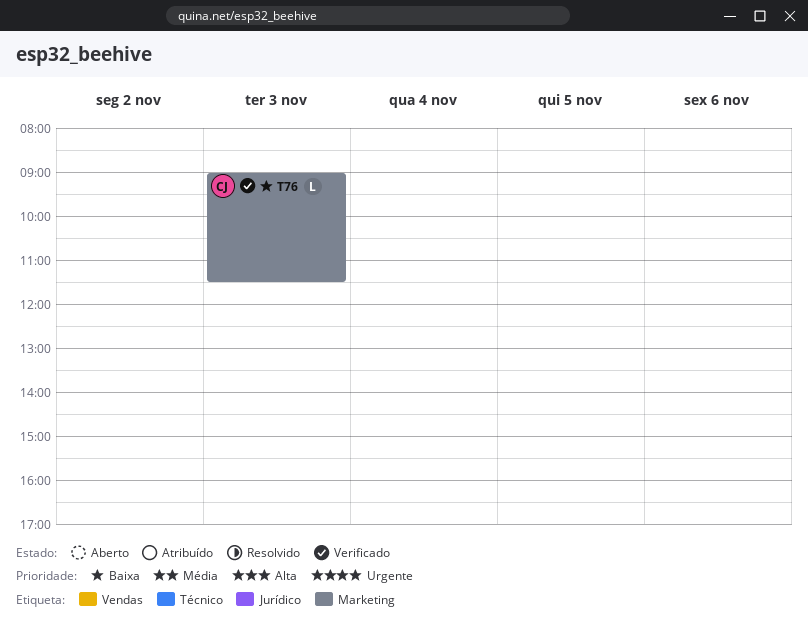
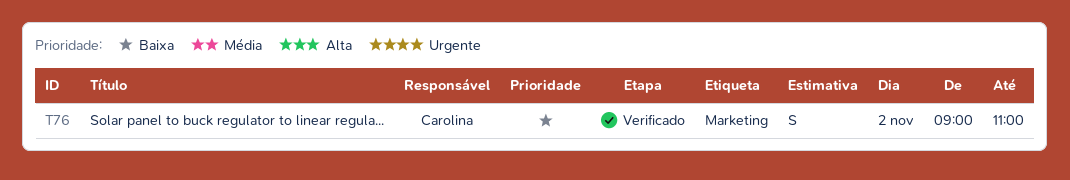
T76, estimate: L -> S
T76, day: Nov 3 -> Nov 2
T76, ends: 11:30 -> 11:00

